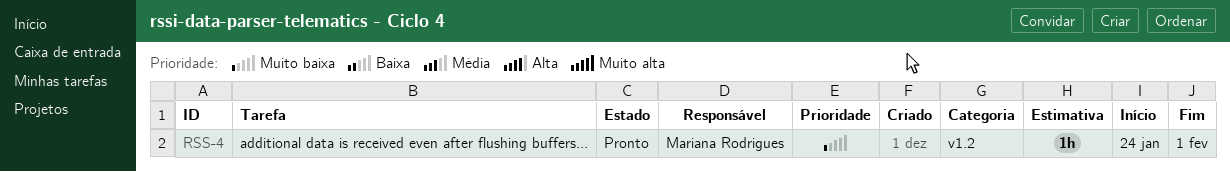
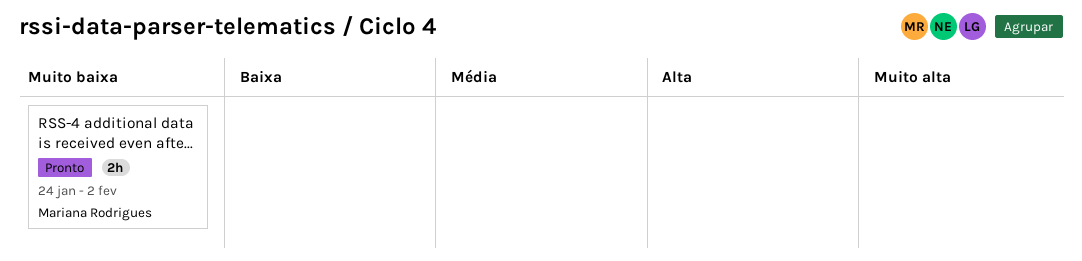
RSS-4, estimate: 1h -> 2h
RSS-4, due: Feb 1 -> Feb 2

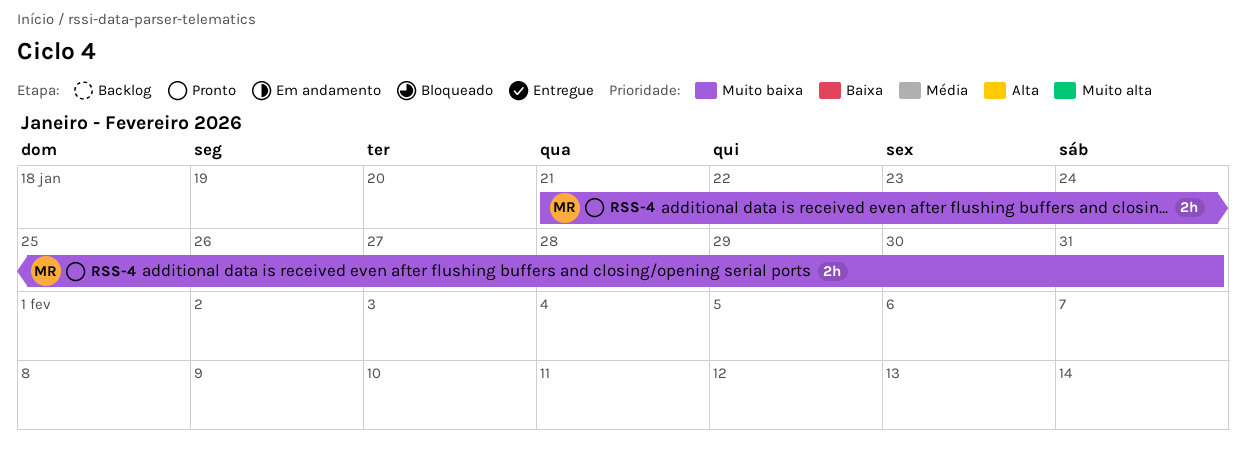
RSS-4, start: Jan 24 -> Jan 21
RSS-4, due: Feb 2 -> Jan 31

